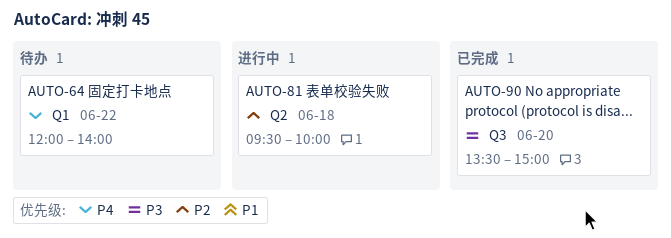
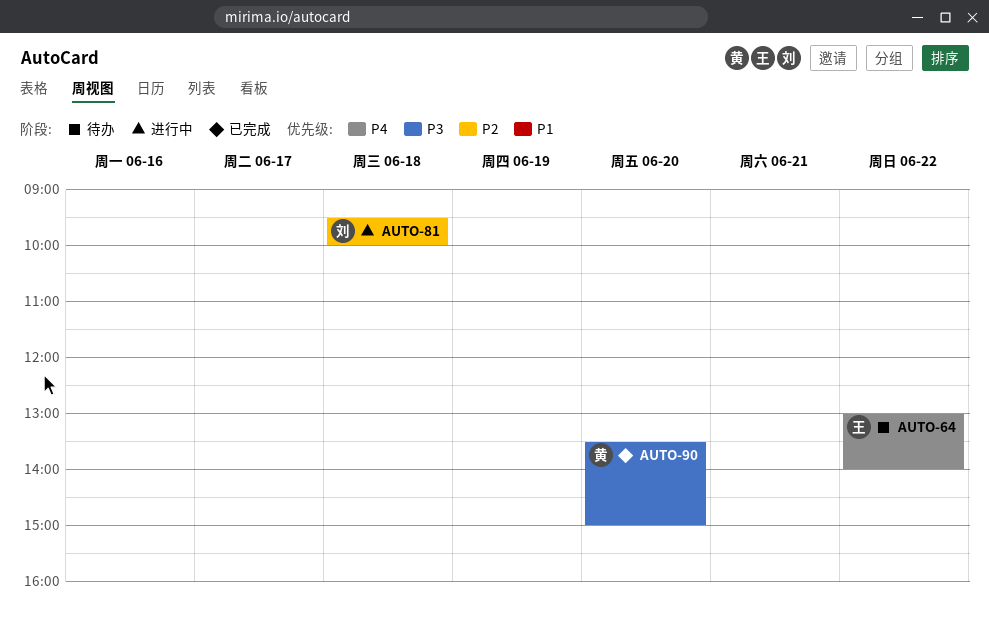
AUTO-64, begins: 12:00 -> 13:00

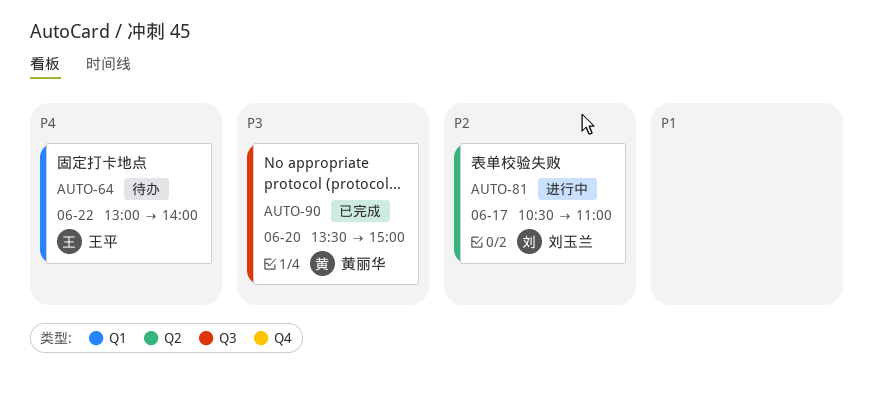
AUTO-81, day: Jun 18 -> Jun 17
AUTO-81, begins: 09:30 -> 10:30
AUTO-81, ends: 10:00 -> 11:00

